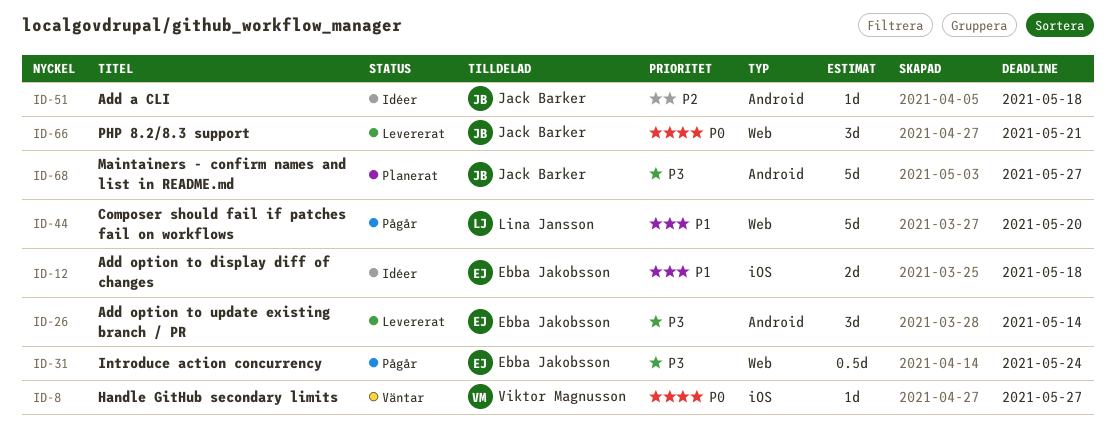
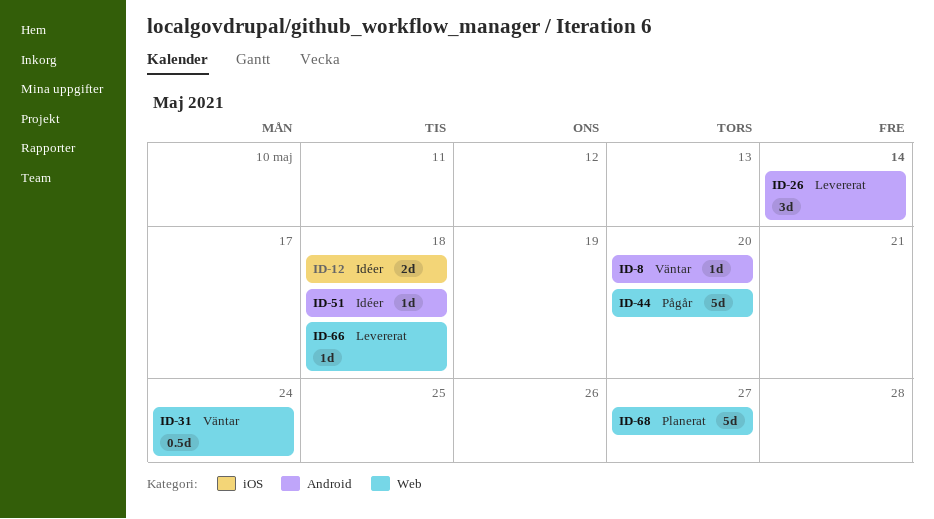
ID-8, label: iOS -> Android
ID-8, due: May 27 -> May 20
ID-31, status: Pågår -> Väntar
ID-66, estimate: 3d -> 1d
ID-66, due: May 21 -> May 18
ID-68, label: Android -> Web

